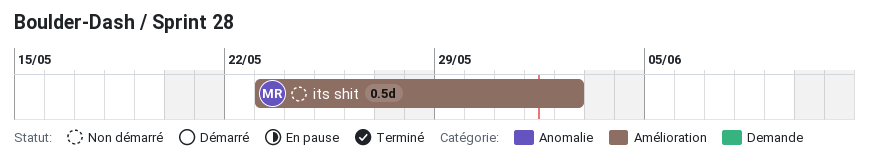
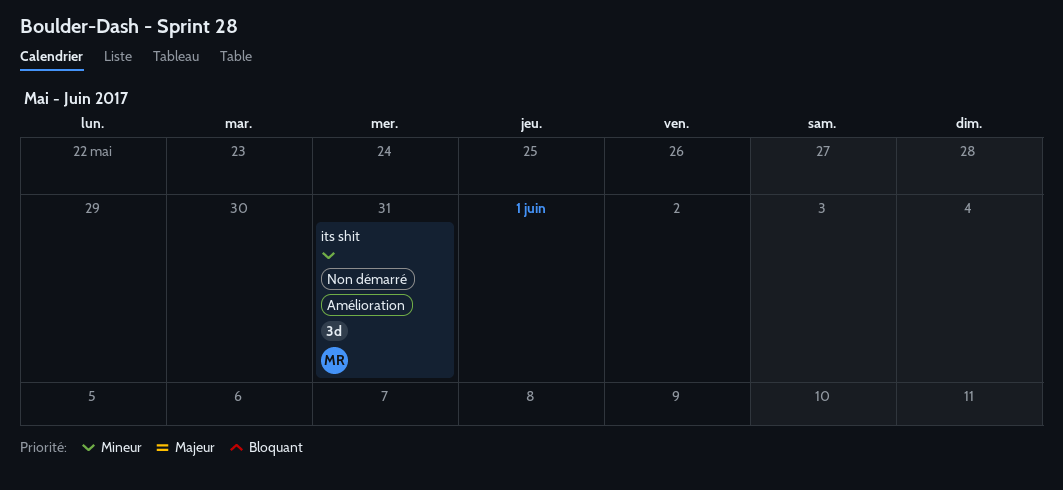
its shit, estimate: 0.5d -> 3d
its shit, due: Jun 2 -> May 31

